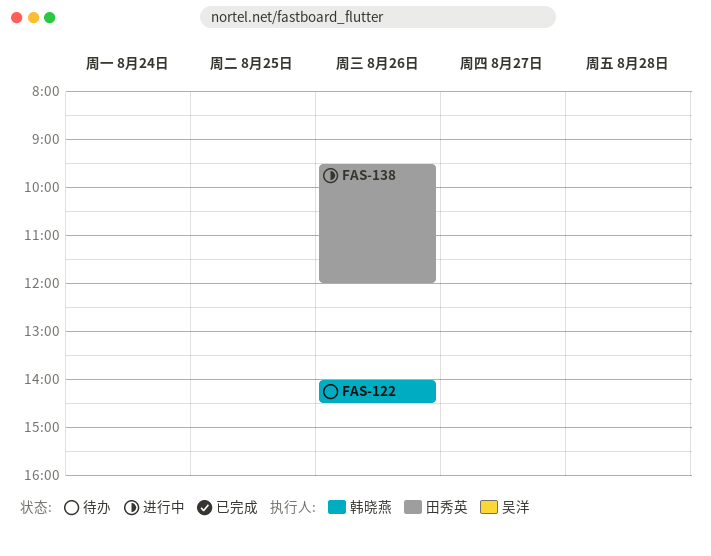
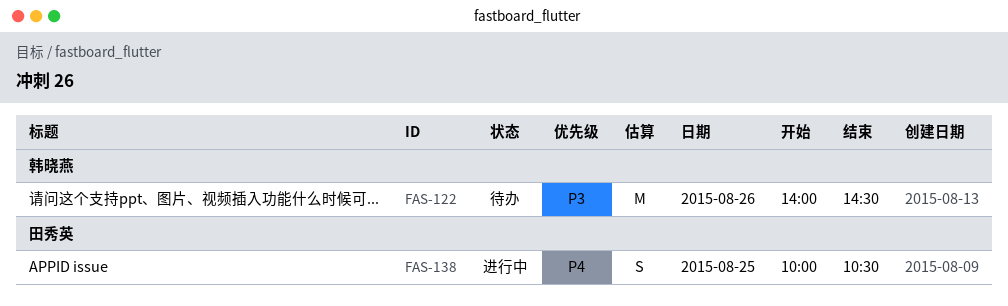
FAS-138, day: Aug 26 -> Aug 25
FAS-138, begins: 09:30 -> 10:00
FAS-138, ends: 12:00 -> 10:30

